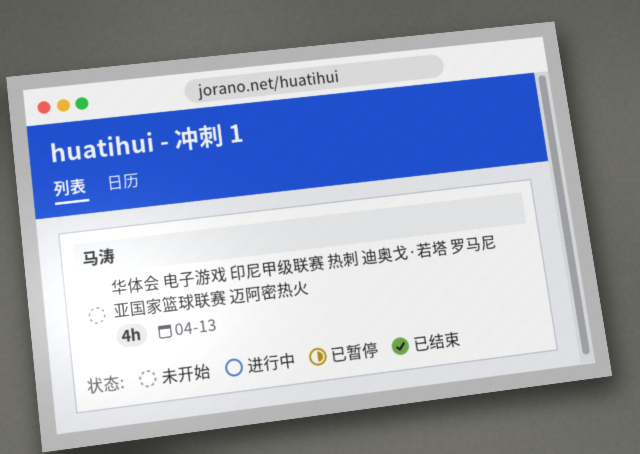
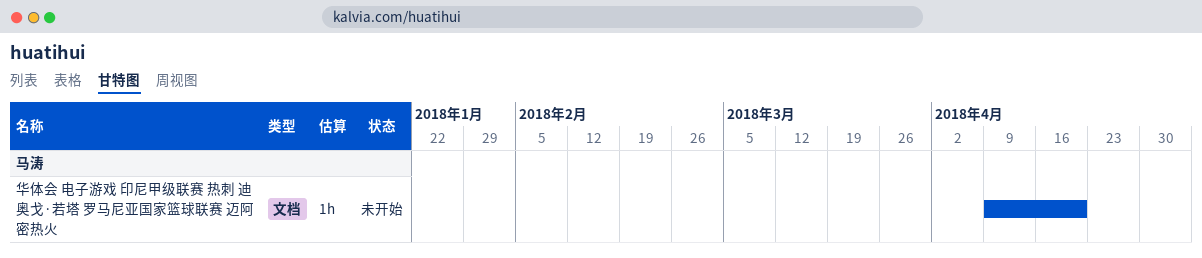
华体会 电子游戏 印尼甲级联赛 热刺 迪奥戈·若塔 罗马尼亚国家篮球联赛 迈阿密热火, estimate: 4h -> 1h
华体会 电子游戏 印尼甲级联赛 热刺 迪奥戈·若塔 罗马尼亚国家篮球联赛 迈阿密热火, due: Apr 13 -> Apr 20

